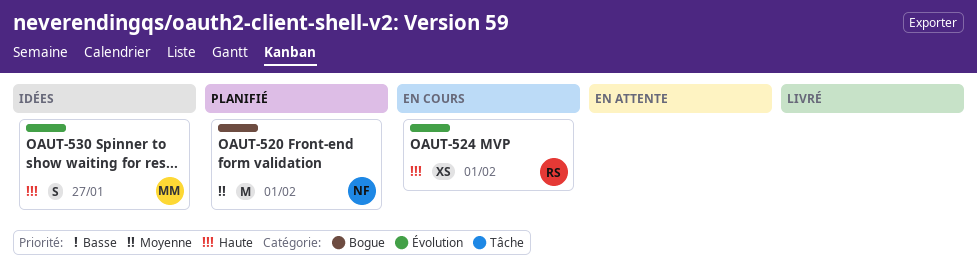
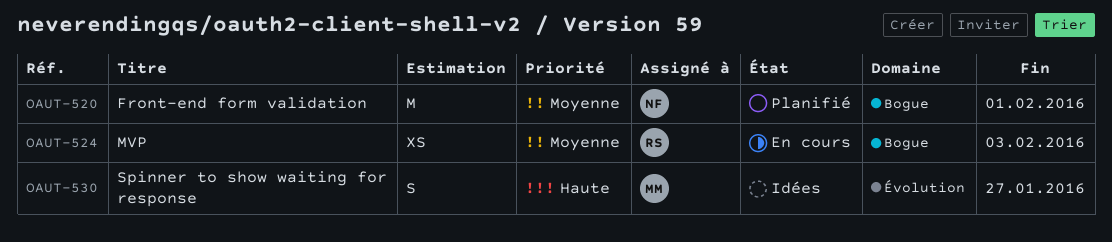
OAUT-524, priority: Haute -> Moyenne
OAUT-524, label: Évolution -> Bogue
OAUT-524, due: Feb 1 -> Feb 3

